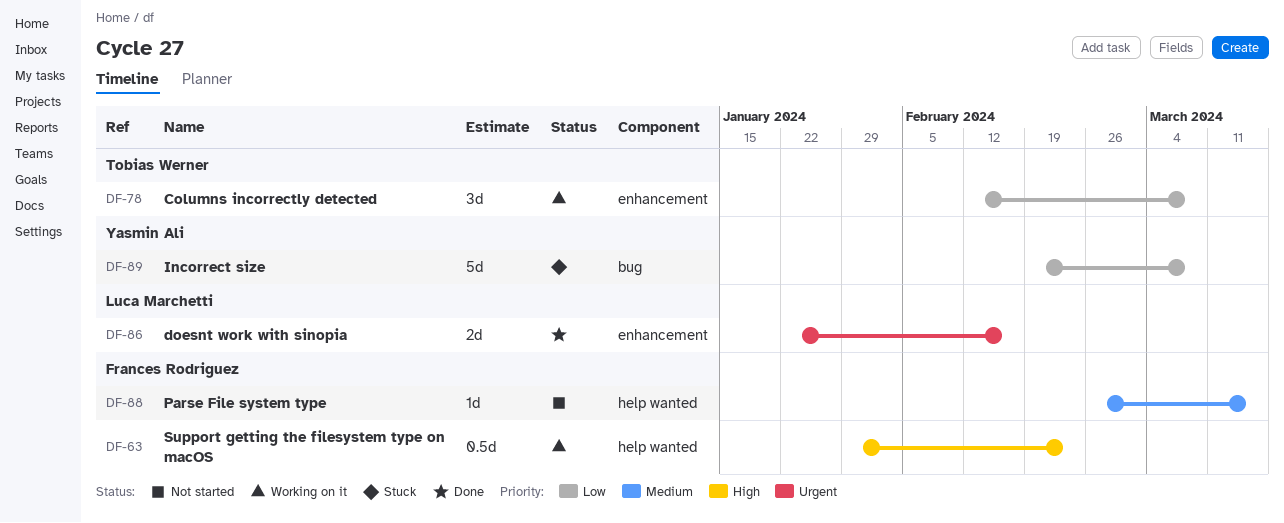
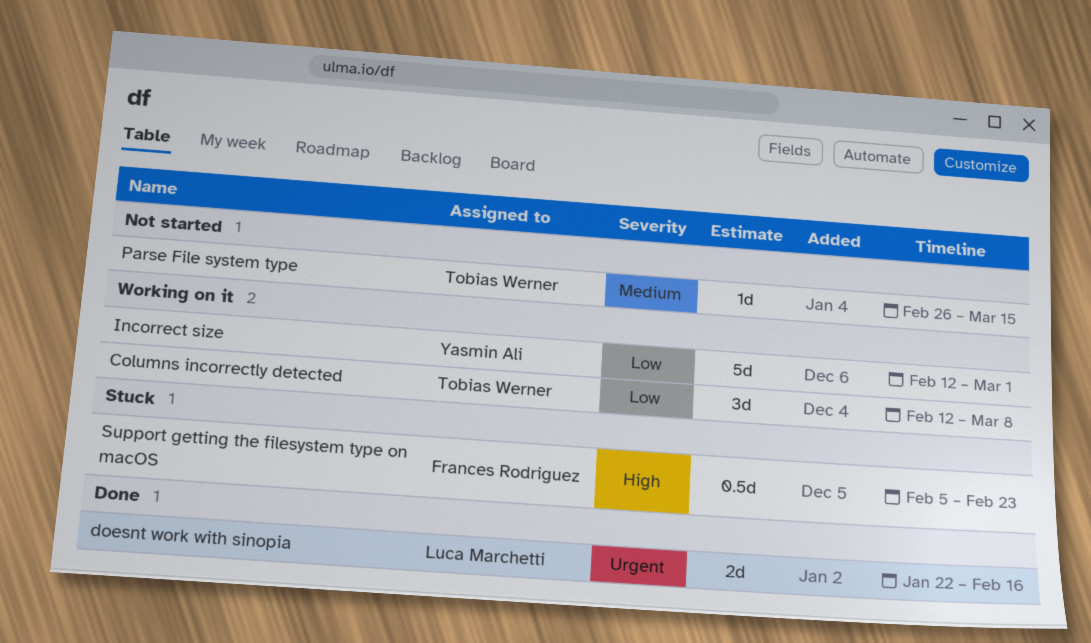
Incorrect size, status: Stuck -> Working on it
Incorrect size, start: Feb 19 -> Feb 12
Incorrect size, due: Mar 8 -> Mar 1
Parse File system type, owner: Frances Rodriguez -> Tobias Werner
Support getting the filesystem type on macOS, status: Working on it -> Stuck
Support getting the filesystem type on macOS, start: Jan 29 -> Feb 5

